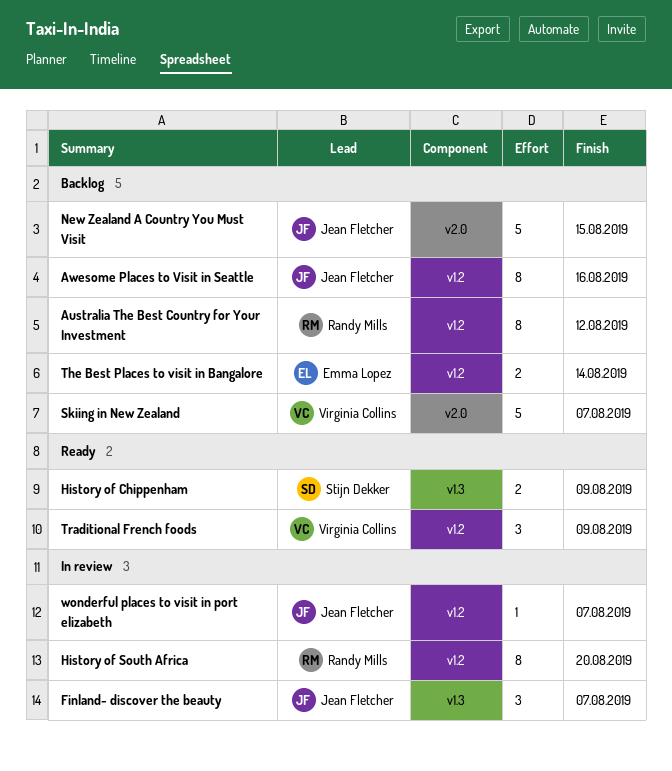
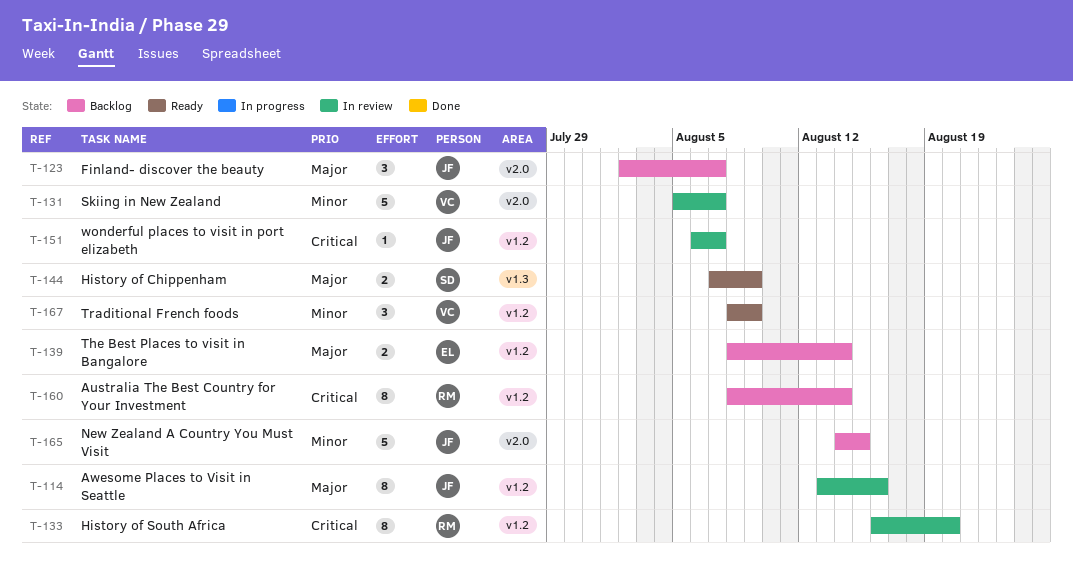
Australia The Best Country for Your Investment, due: Aug 12 -> Aug 14
Awesome Places to Visit in Seattle, status: Backlog -> In review
Finland- discover the beauty, status: In review -> Backlog
Finland- discover the beauty, label: v1.3 -> v2.0
Skiing in New Zealand, status: Backlog -> In review

